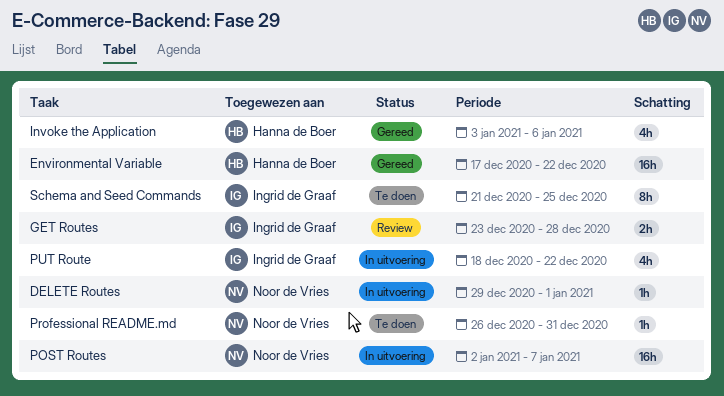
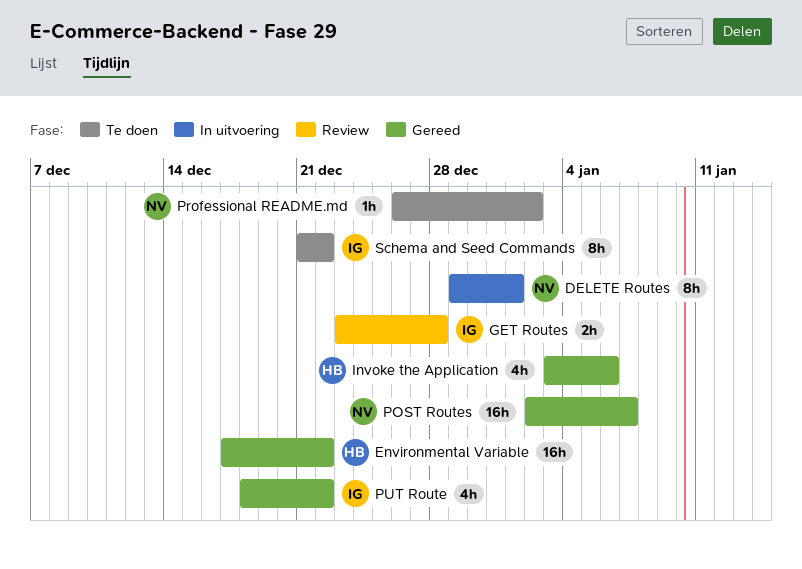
DELETE Routes, estimate: 1h -> 8h
POST Routes, status: In uitvoering -> Gereed
Professional README.md, due: Dec 31 -> Jan 2
PUT Route, status: In uitvoering -> Gereed
Schema and Seed Commands, due: Dec 25 -> Dec 22

